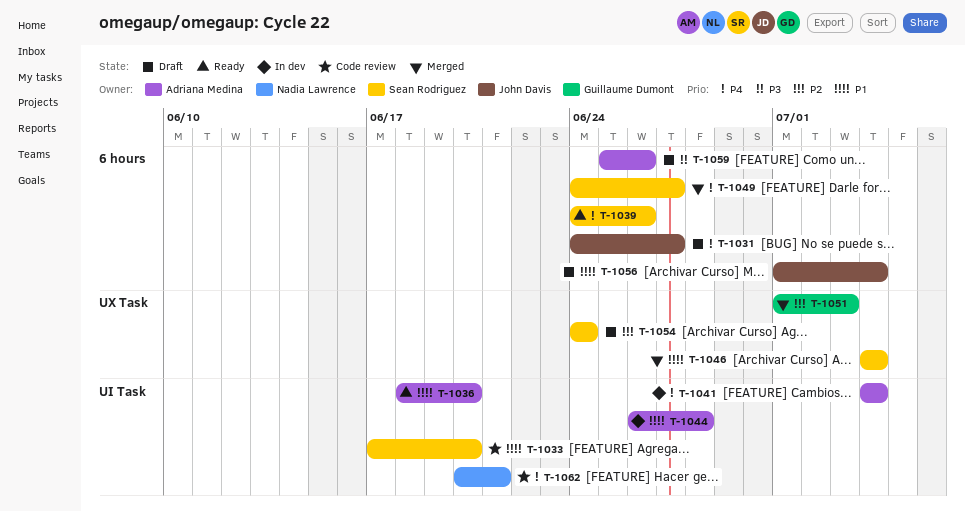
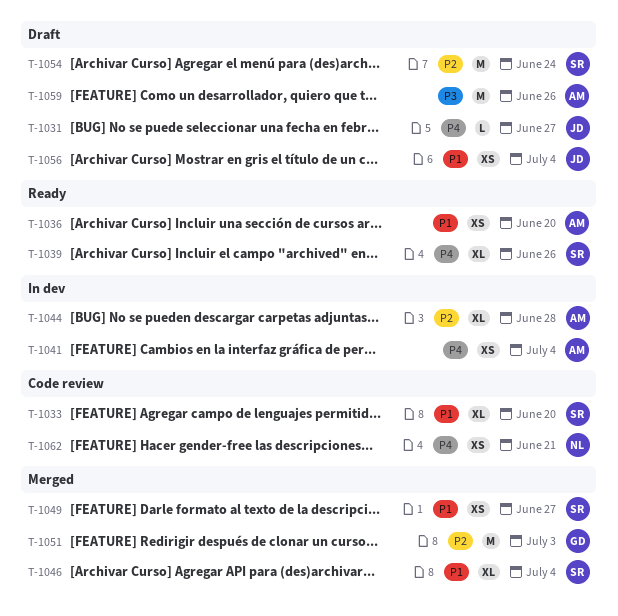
T-1044, priority: P1 -> P2
T-1049, priority: P4 -> P1

